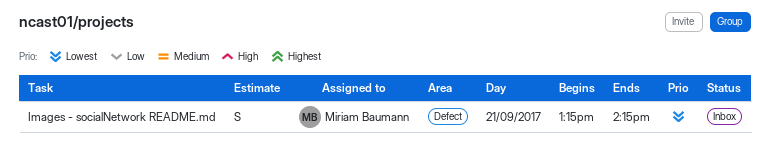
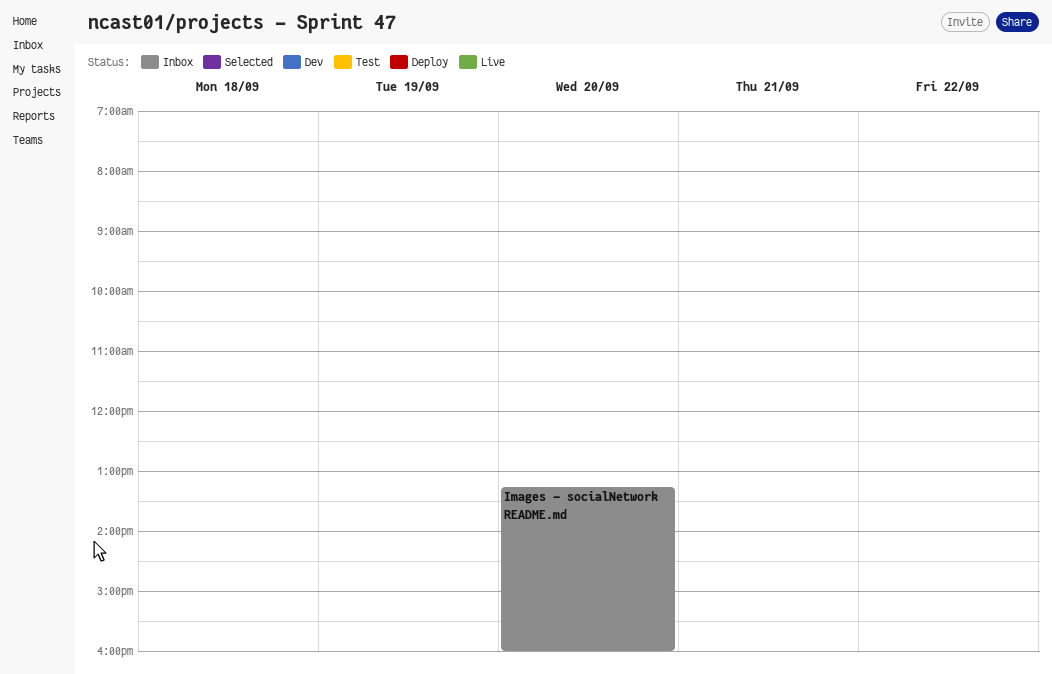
Images - socialNetwork README.md, day: Sep 21 -> Sep 20
Images - socialNetwork README.md, ends: 14:15 -> 16:00

